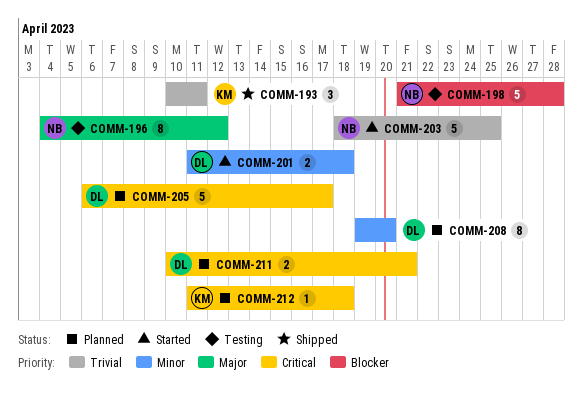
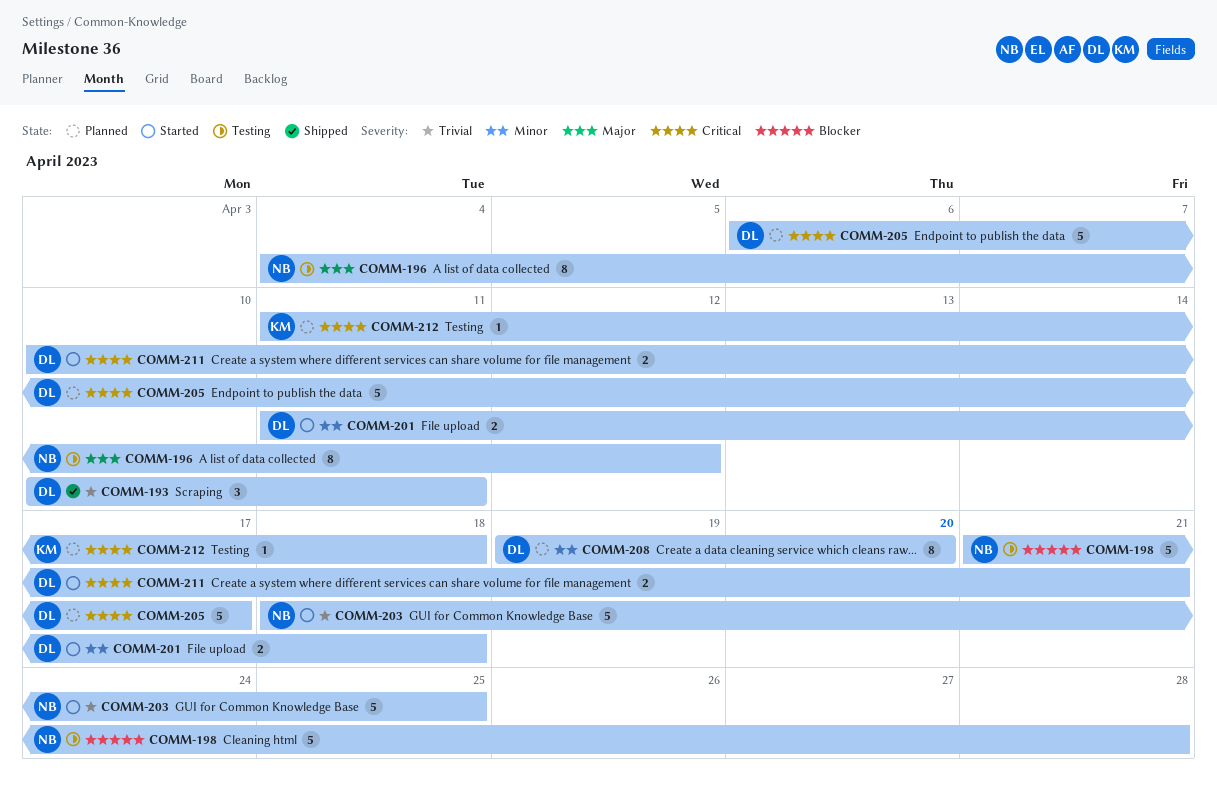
COMM-193, owner: KM -> DL
COMM-211, status: Planned -> Started

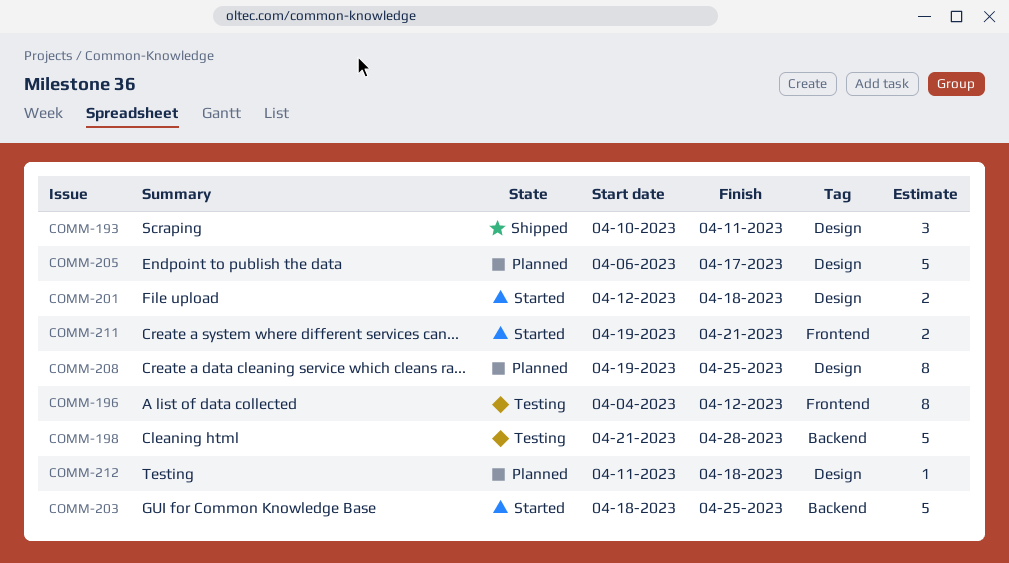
COMM-201, start: Apr 11 -> Apr 12
COMM-208, due: Apr 20 -> Apr 25
COMM-211, start: Apr 10 -> Apr 19

